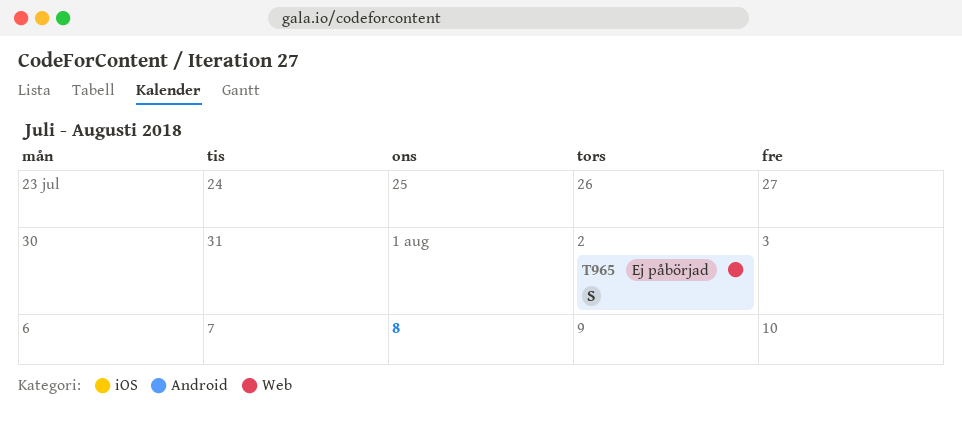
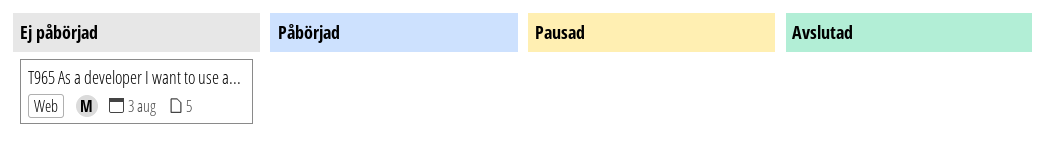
T965, estimate: S -> M
T965, due: Aug 2 -> Aug 3

